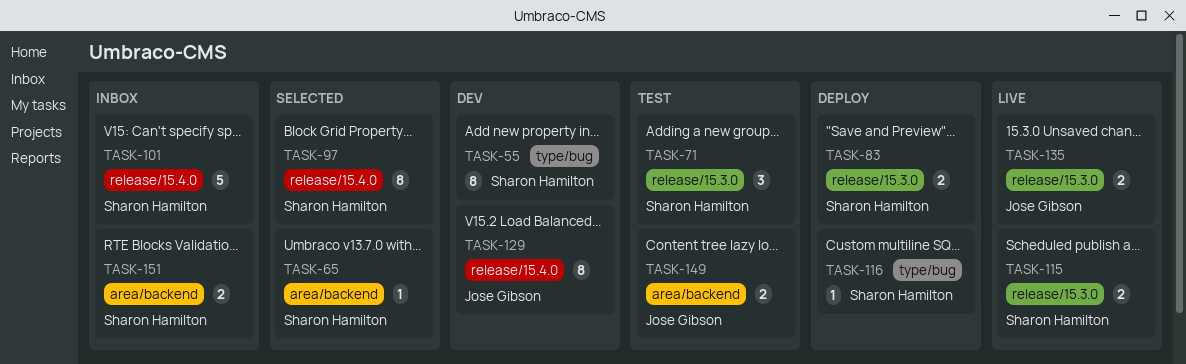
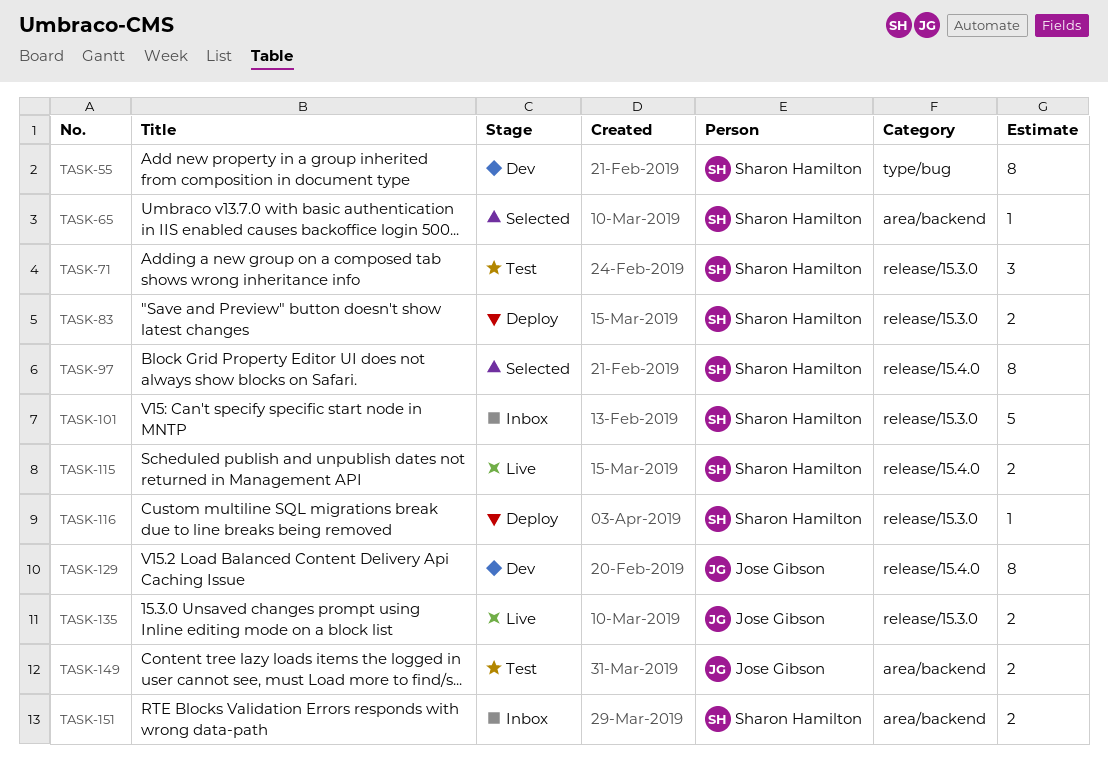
TASK-101, label: release/15.4.0 -> release/15.3.0
TASK-115, label: release/15.3.0 -> release/15.4.0
TASK-116, label: type/bug -> release/15.3.0

